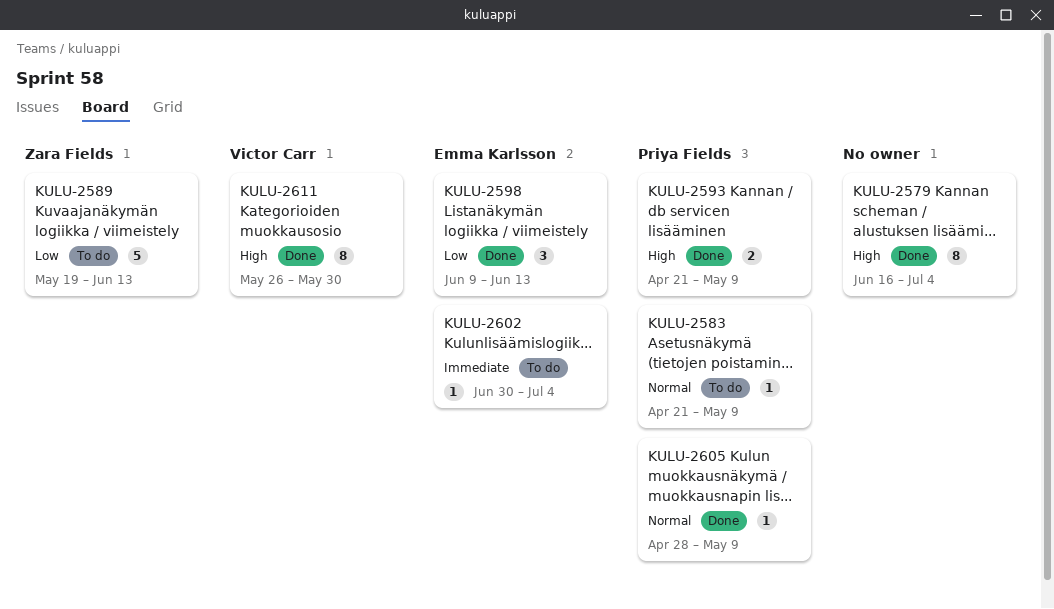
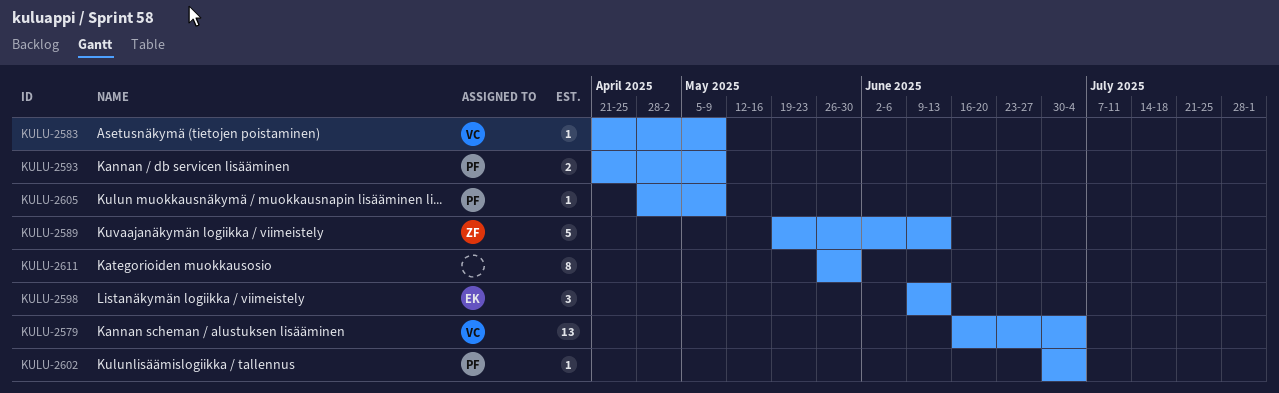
KULU-2579, owner: none -> Victor Carr
KULU-2579, estimate: 8 -> 13
KULU-2583, owner: Priya Fields -> Victor Carr
KULU-2602, owner: Emma Karlsson -> Priya Fields
KULU-2611, owner: Victor Carr -> none

